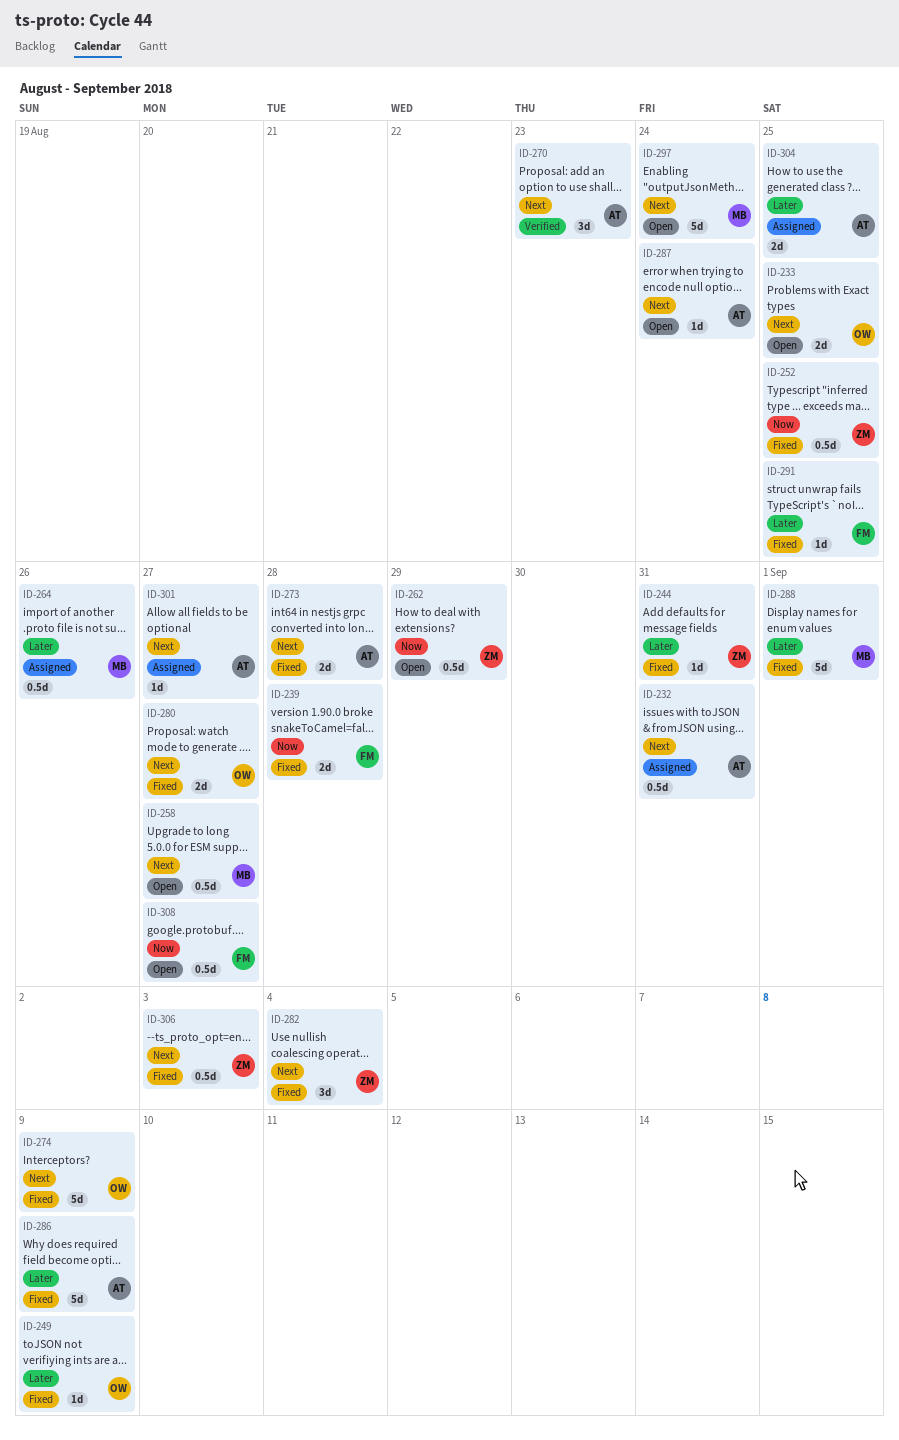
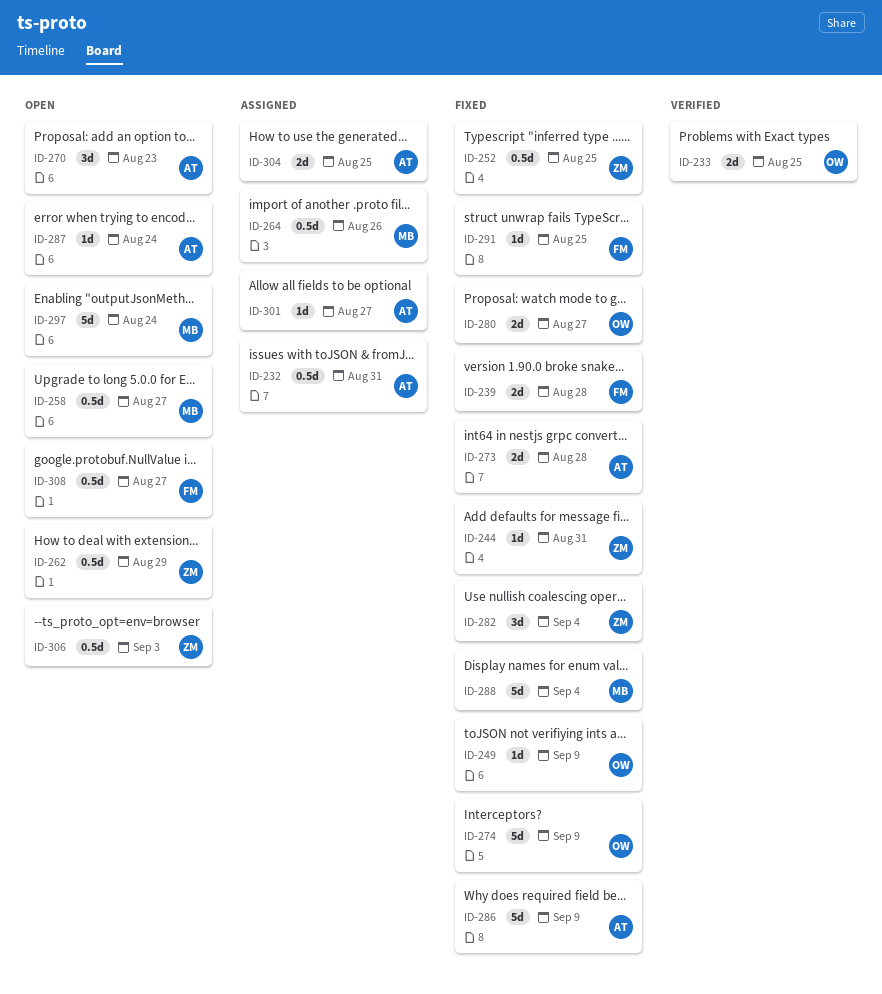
ID-233, status: Open -> Verified
ID-270, status: Verified -> Open
ID-288, due: Sep 1 -> Sep 4
ID-306, status: Fixed -> Open

